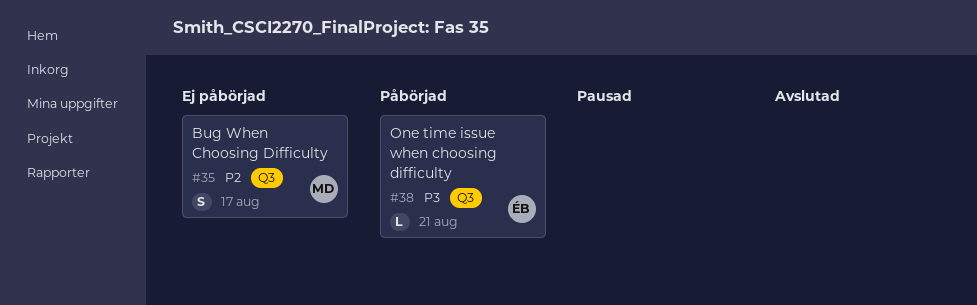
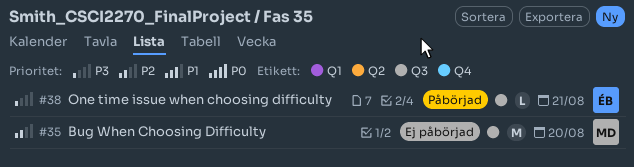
#35, estimate: S -> M
#35, due: Aug 17 -> Aug 20

